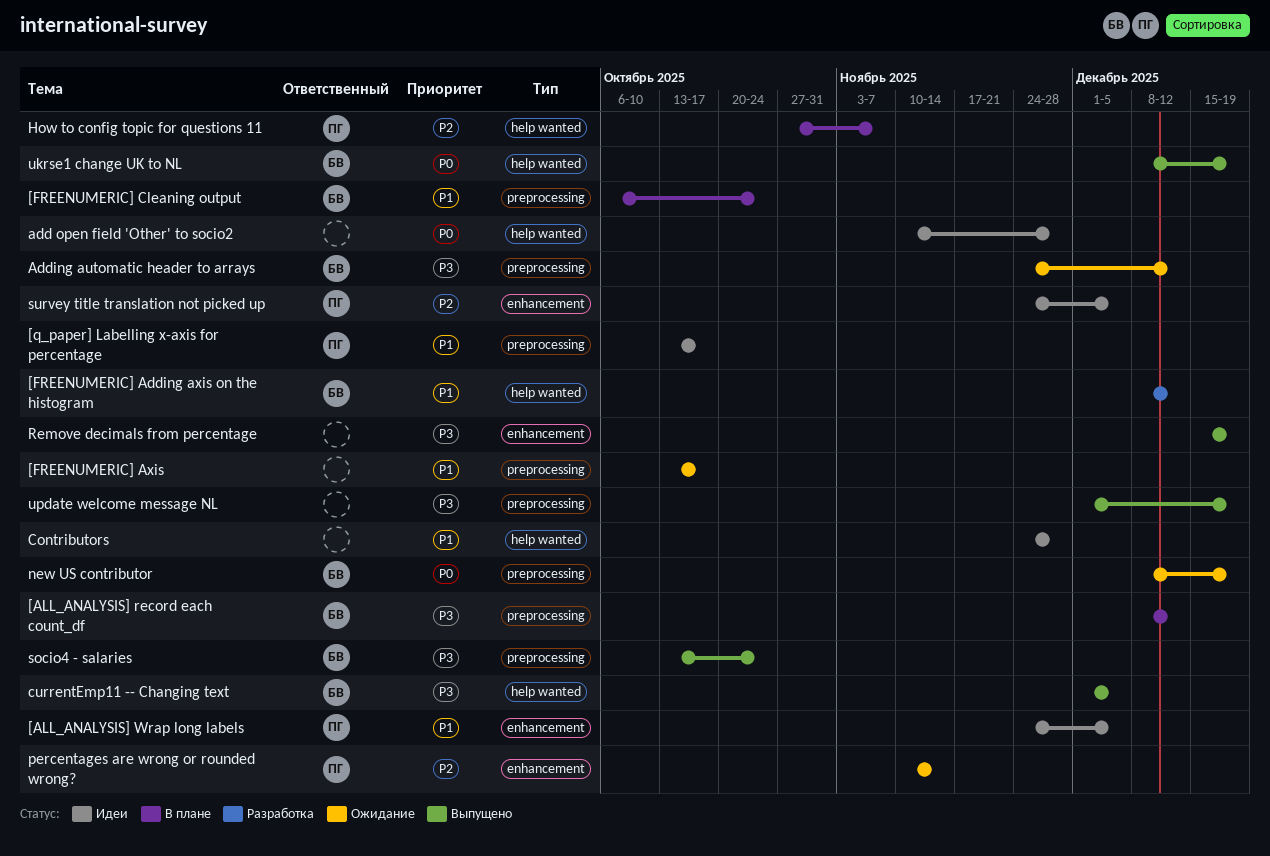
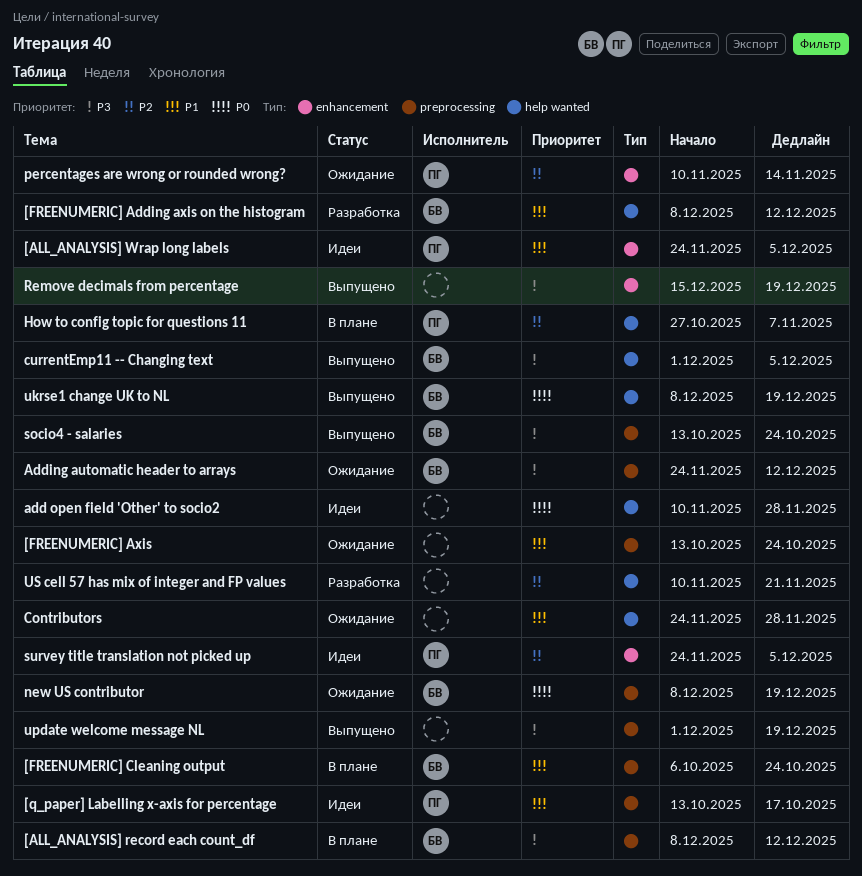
[FREENUMERIC] Axis, due: Oct 17 -> Oct 24
Contributors, status: Идеи -> Ожидание
US cell 57 has mix of integer and FP values: none -> present

